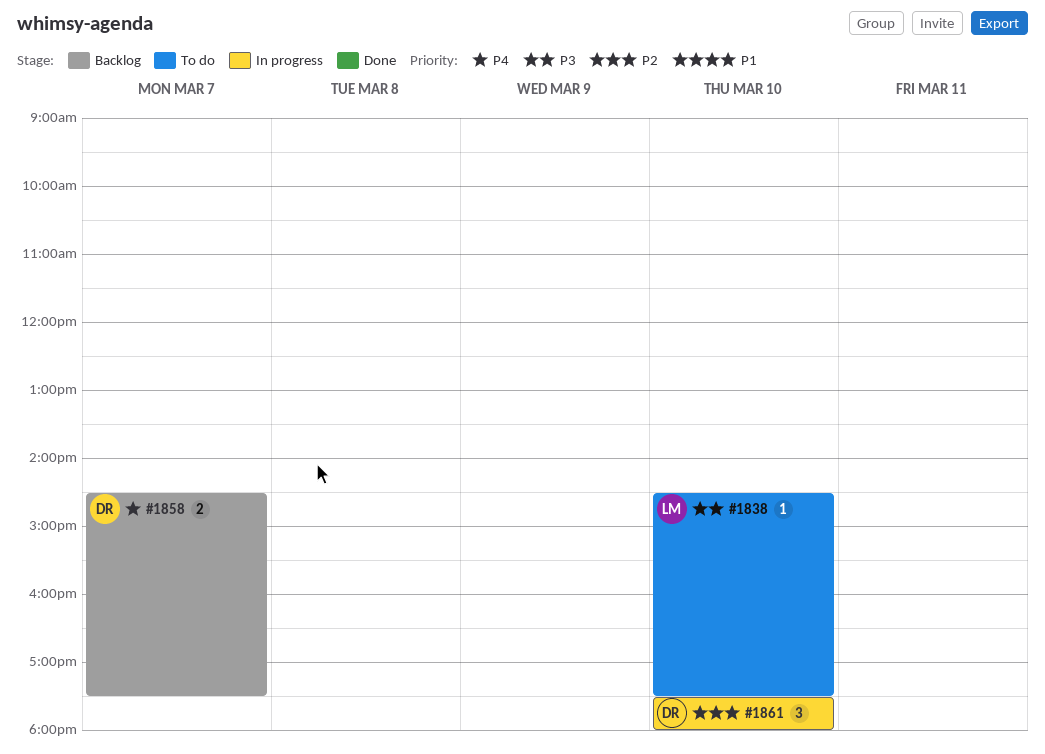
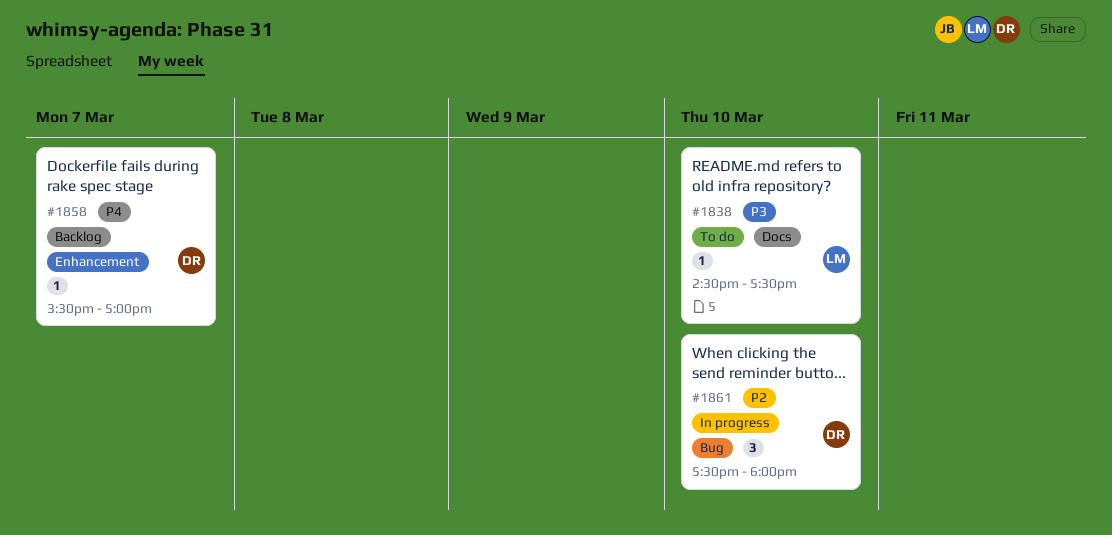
#1858, estimate: 2 -> 1
#1858, begins: 14:30 -> 15:30
#1858, ends: 17:30 -> 17:00

